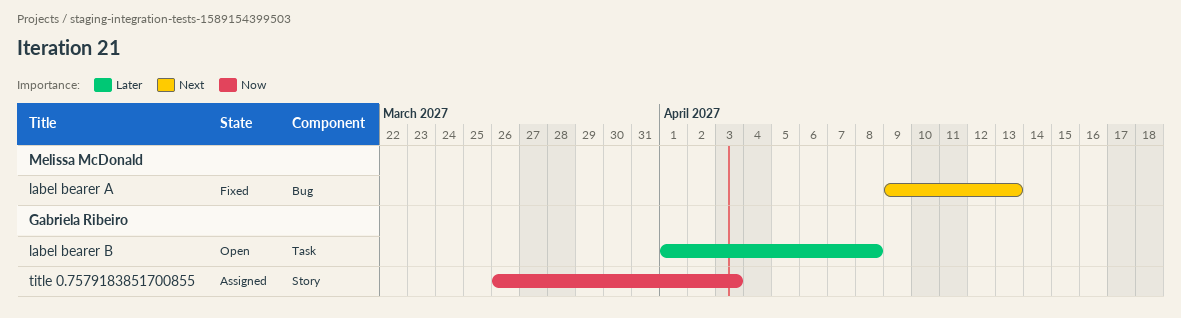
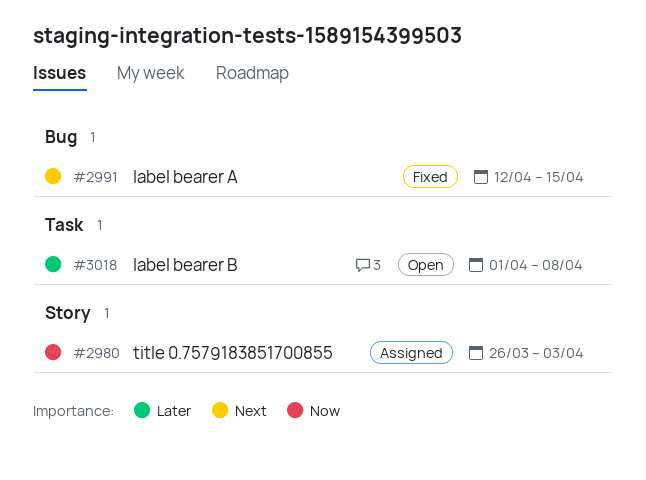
label bearer A, start: Apr 9 -> Apr 12
label bearer A, due: Apr 13 -> Apr 15

